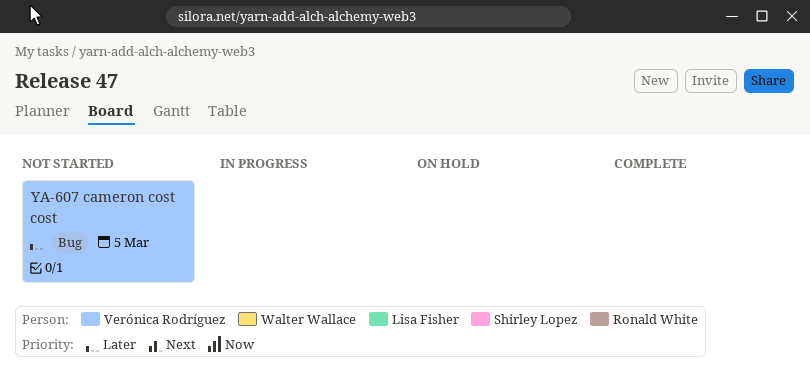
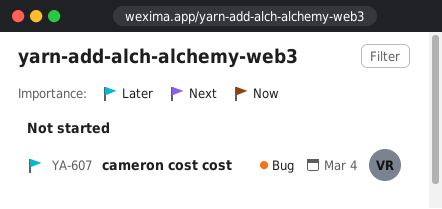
YA-607, due: Mar 5 -> Mar 4

